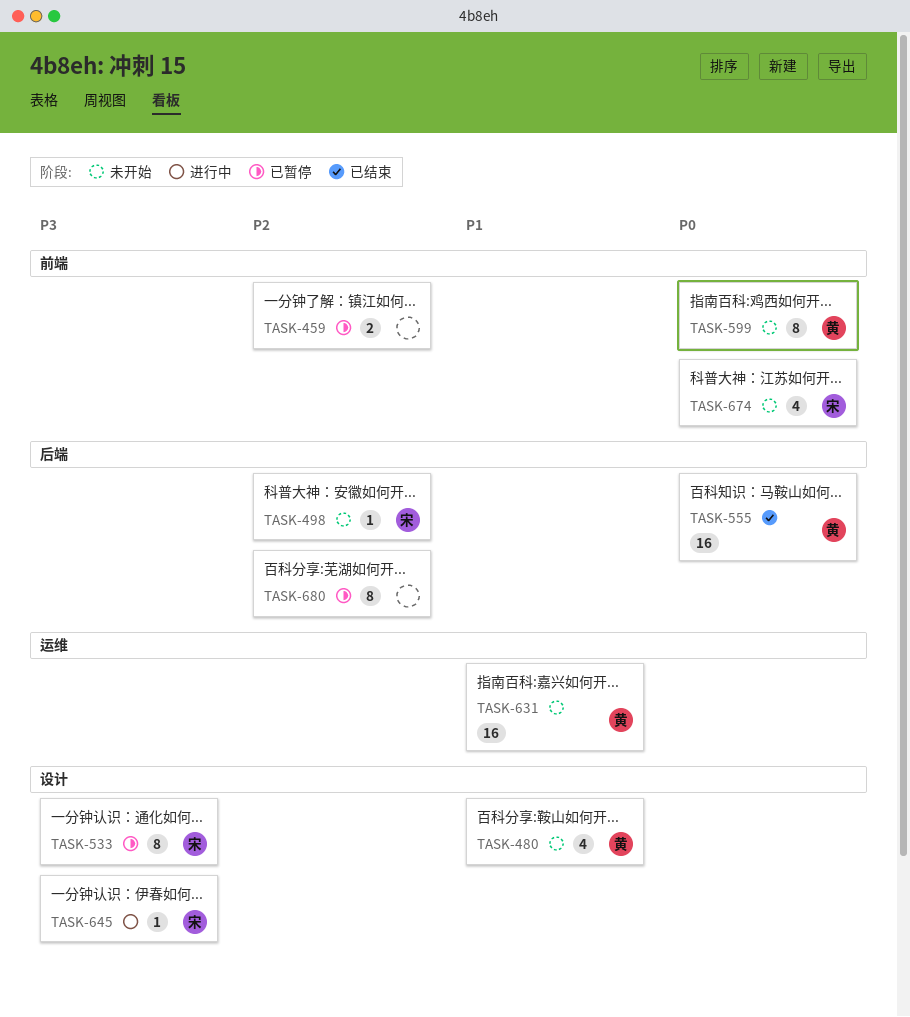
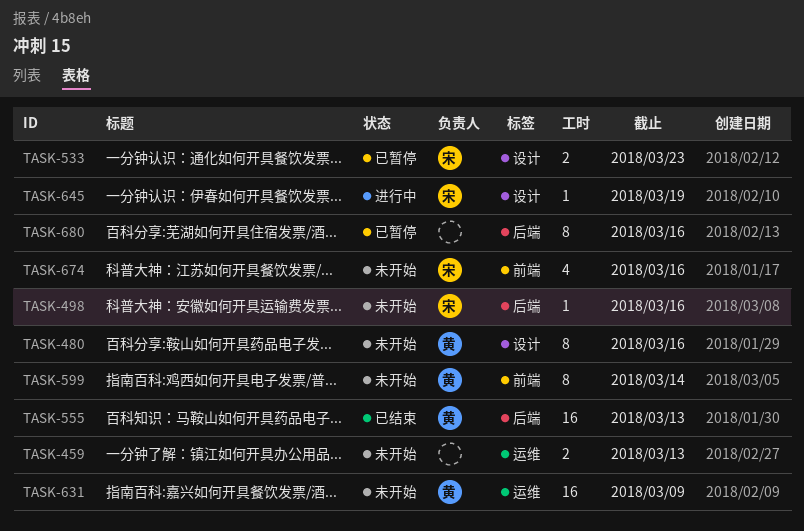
TASK-459, status: 已暂停 -> 未开始
TASK-459, label: 前端 -> 运维
TASK-480, estimate: 4 -> 8
TASK-533, estimate: 8 -> 2

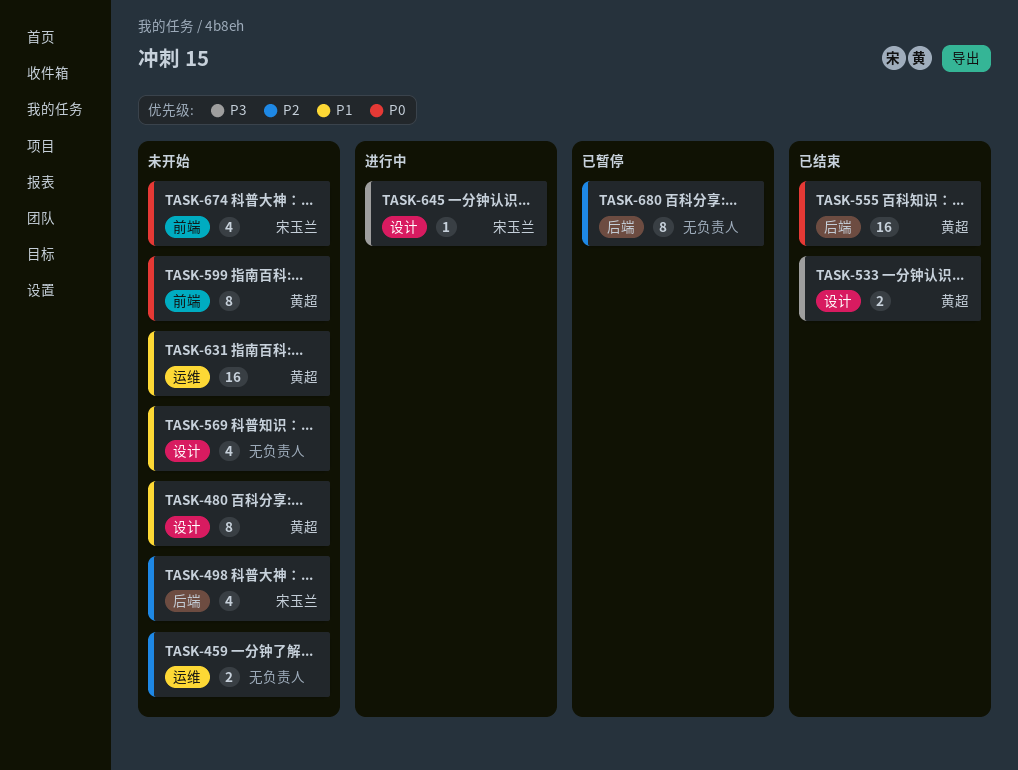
TASK-498, estimate: 1 -> 4
TASK-533, status: 已暂停 -> 已结束
TASK-533, owner: 宋玉兰 -> 黄超
TASK-569: none -> present

